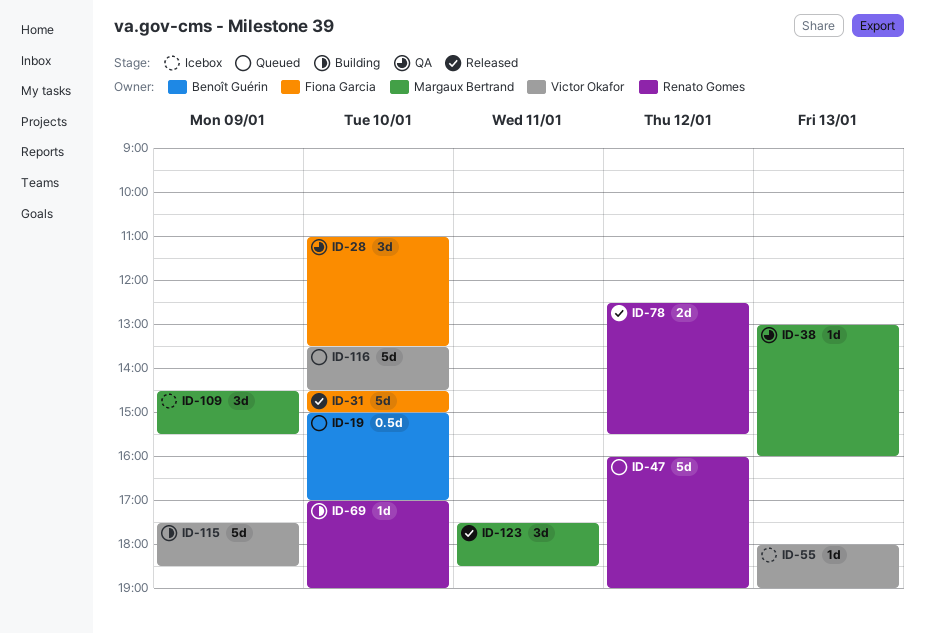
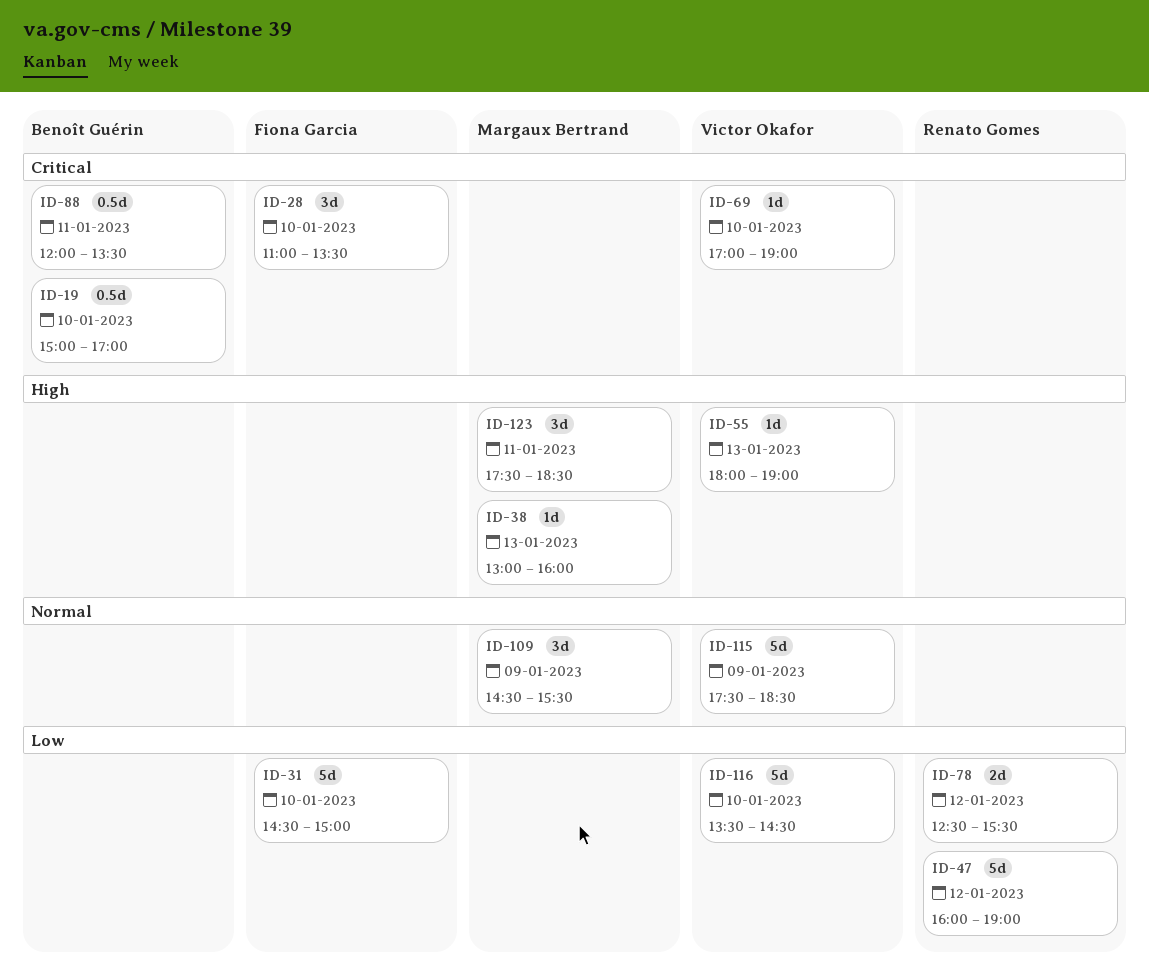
ID-69, owner: Renato Gomes -> Victor Okafor
ID-88: none -> present

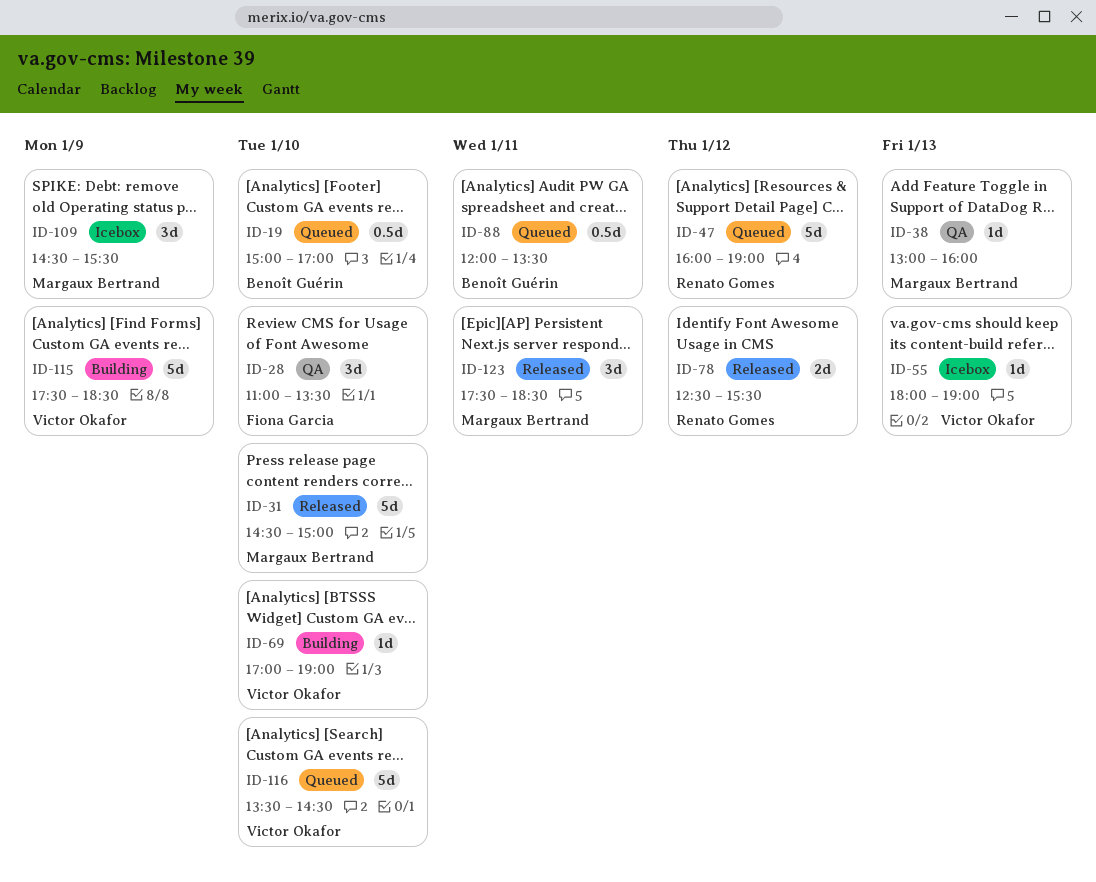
ID-31, owner: Fiona Garcia -> Margaux Bertrand

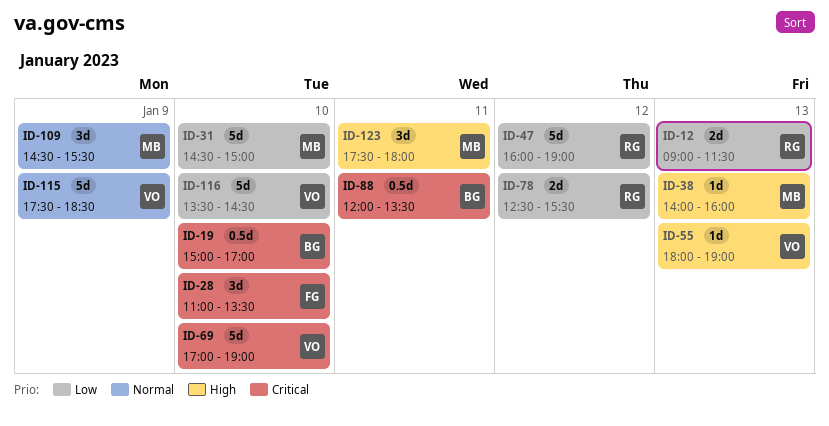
ID-12: none -> present
ID-38, begins: 13:00 -> 14:00
ID-69, estimate: 1d -> 5d
ID-123, ends: 18:30 -> 18:00

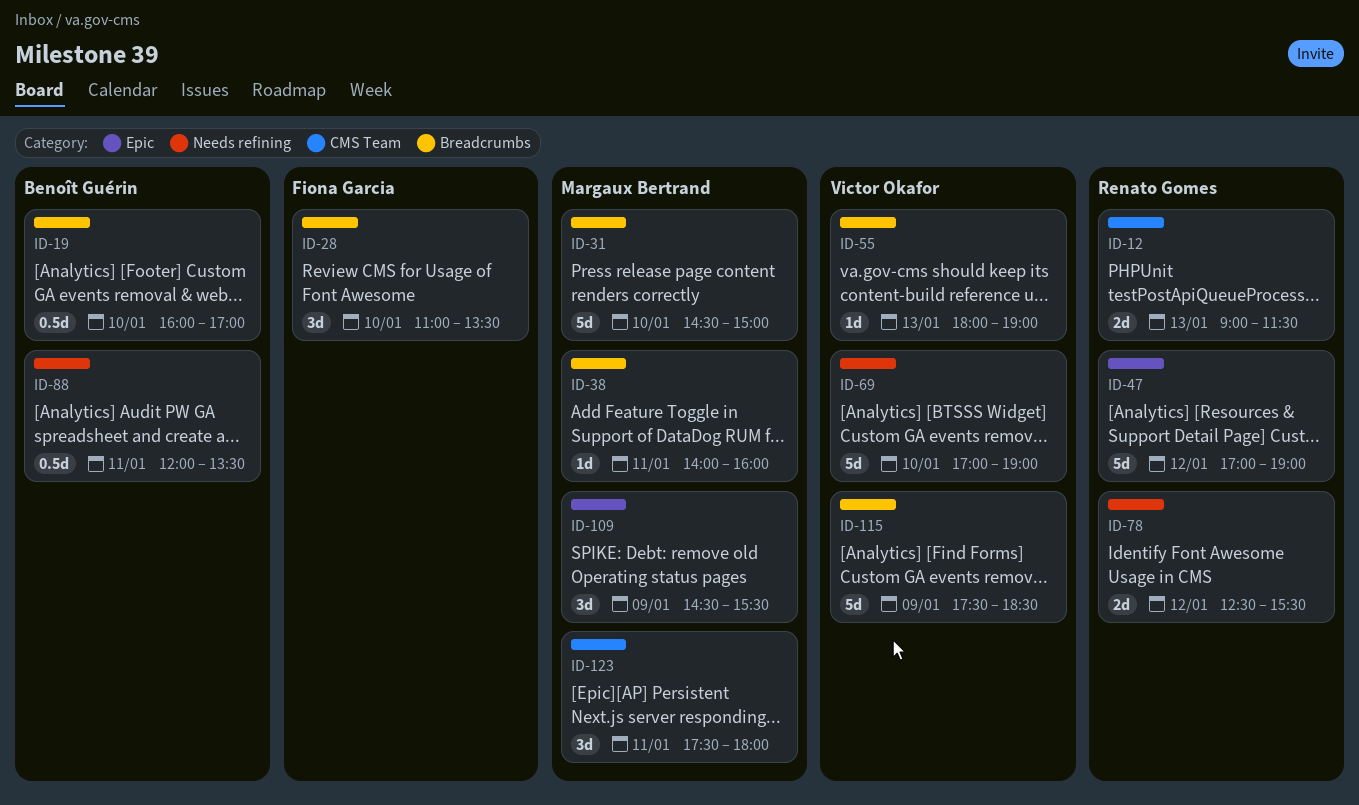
ID-19, begins: 15:00 -> 16:00
ID-38, day: Jan 13 -> Jan 11
ID-47, begins: 16:00 -> 17:00
ID-116: present -> none

